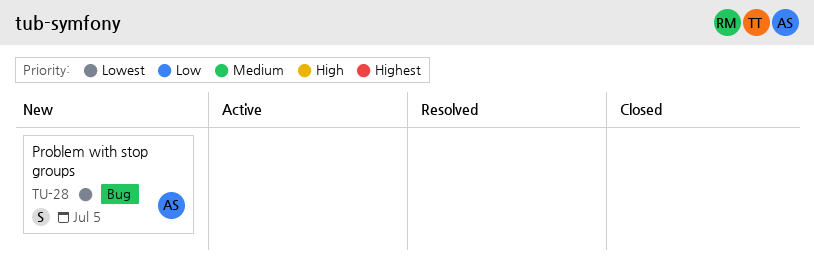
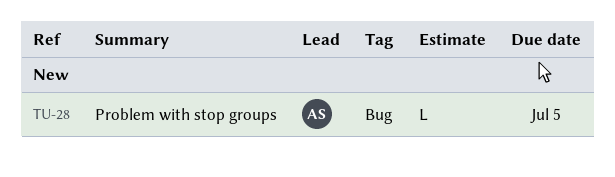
TU-28, estimate: S -> L

